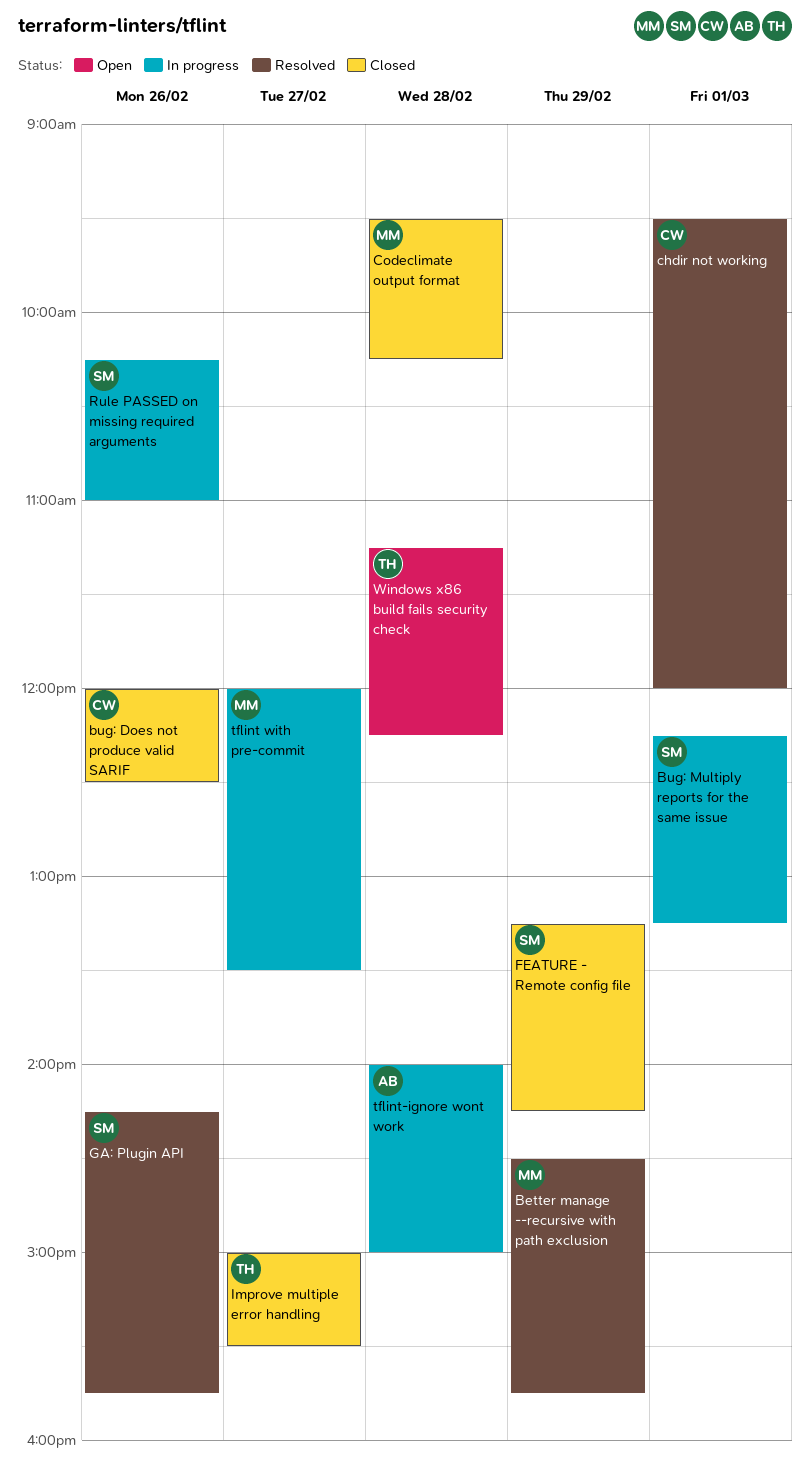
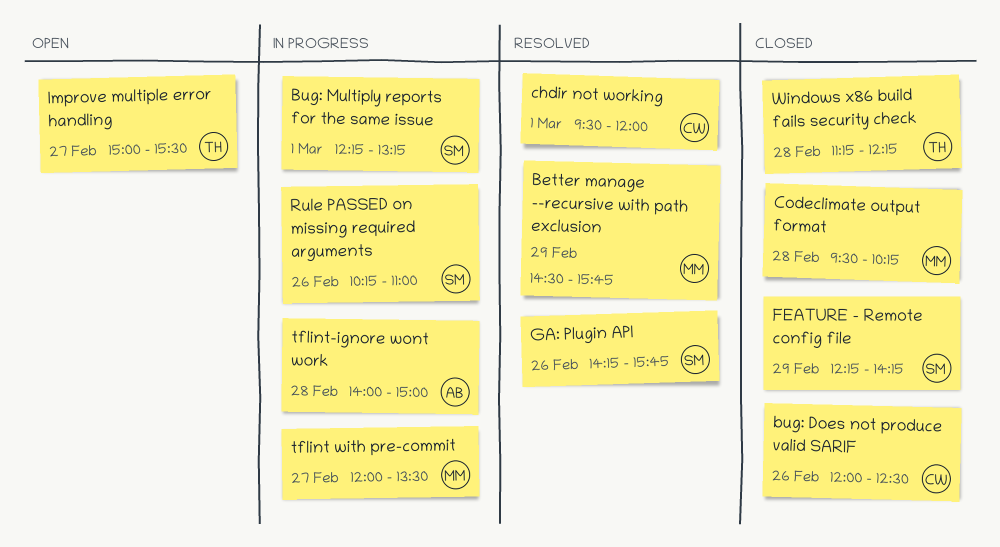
FEATURE - Remote config file, begins: 13:15 -> 12:15
Improve multiple error handling, status: Closed -> Open
Windows x86 build fails security check, status: Open -> Closed

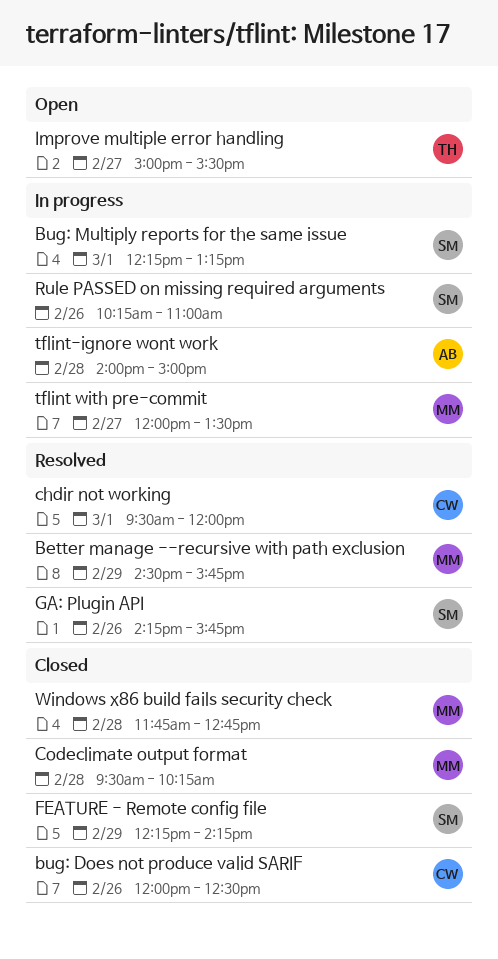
Windows x86 build fails security check, owner: TH -> MM
Windows x86 build fails security check, begins: 11:15 -> 11:45
Windows x86 build fails security check, ends: 12:15 -> 12:45

